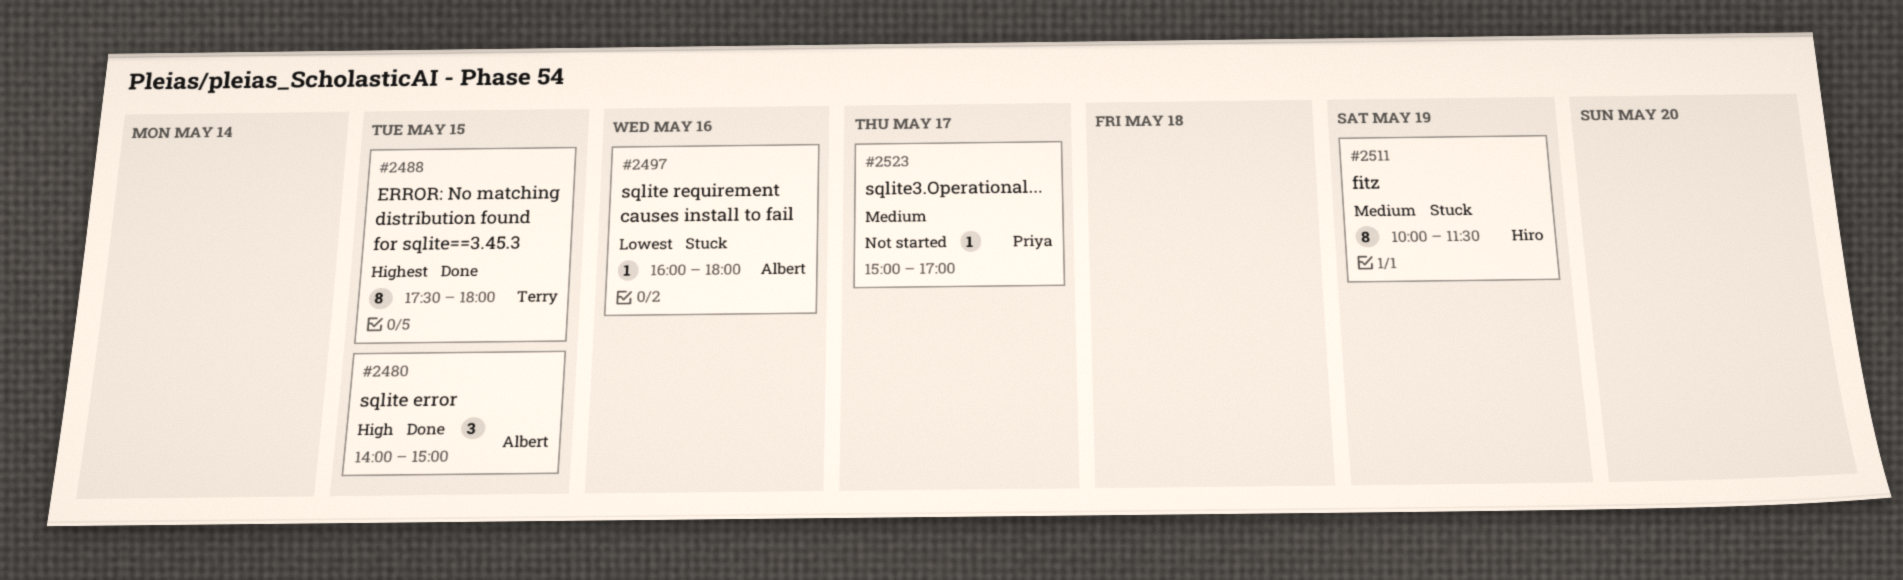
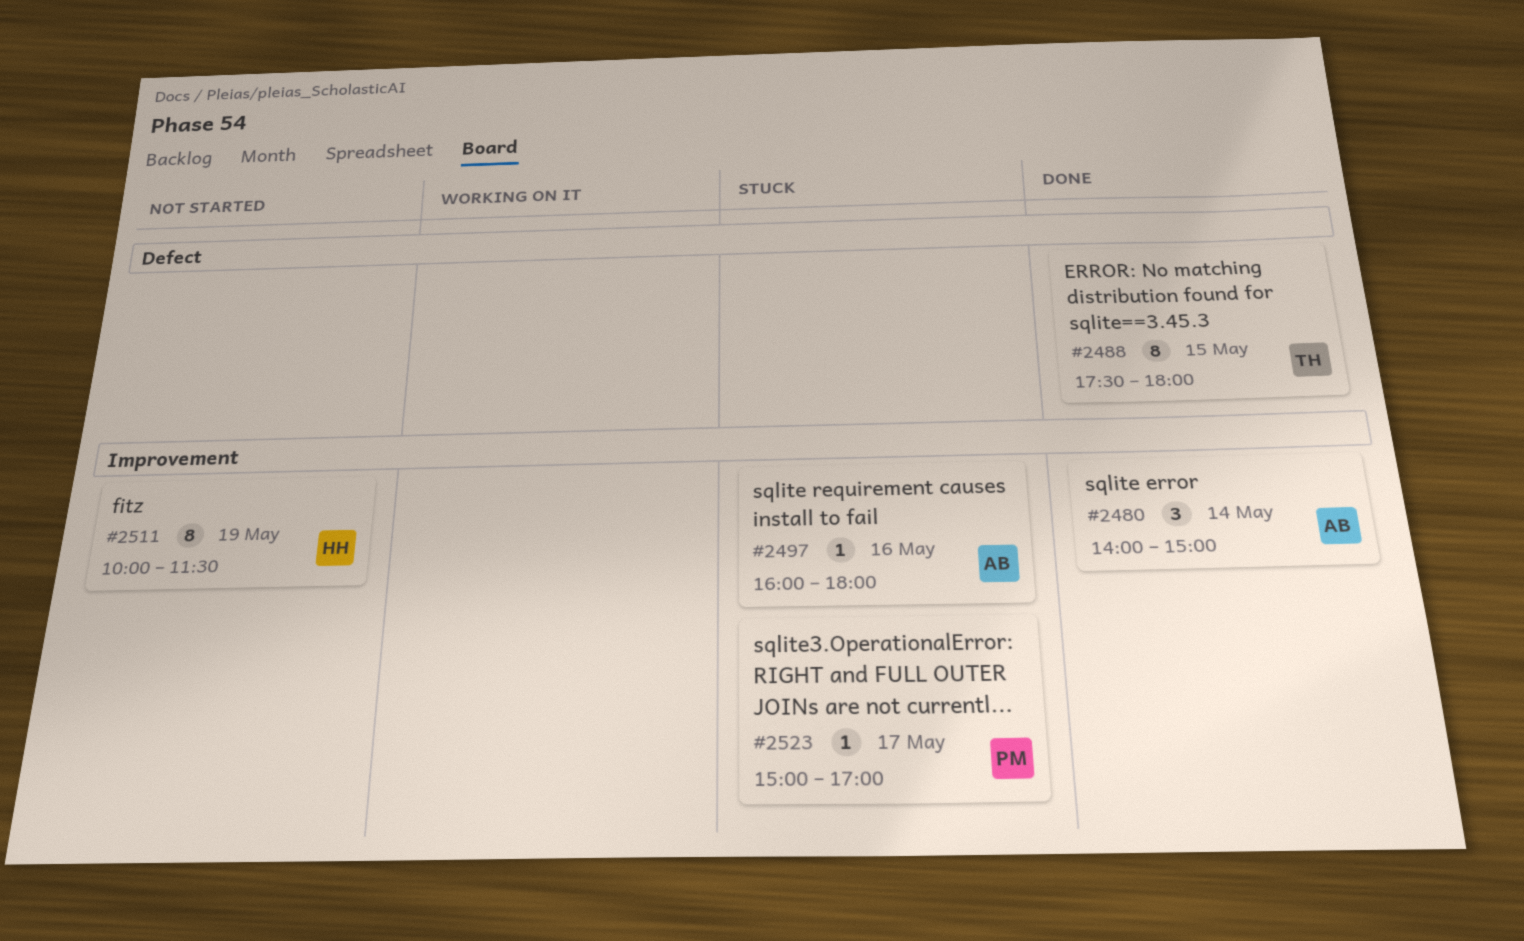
#2480, day: May 15 -> May 14
#2511, status: Stuck -> Not started
#2523, status: Not started -> Stuck

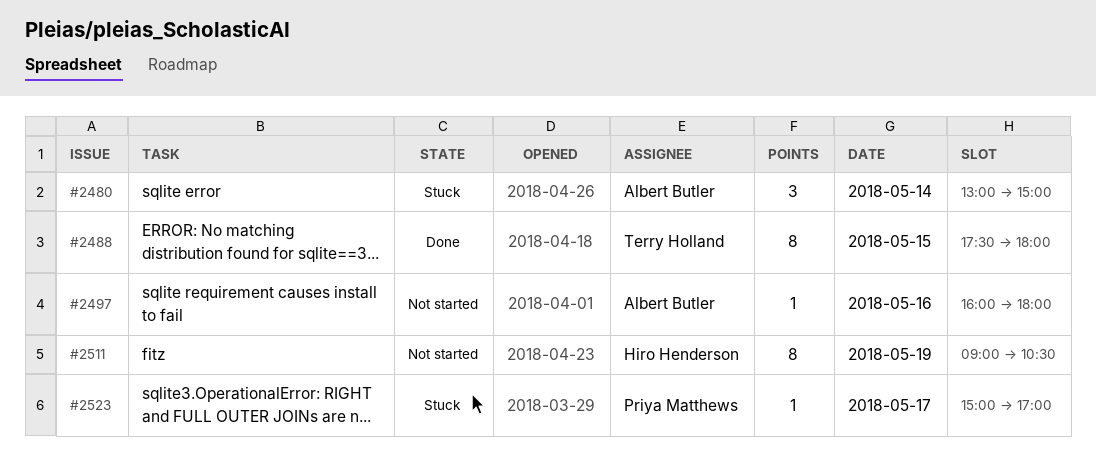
#2480, status: Done -> Stuck
#2480, begins: 14:00 -> 13:00
#2497, status: Stuck -> Not started
#2511, begins: 10:00 -> 09:00
#2511, ends: 11:30 -> 10:30

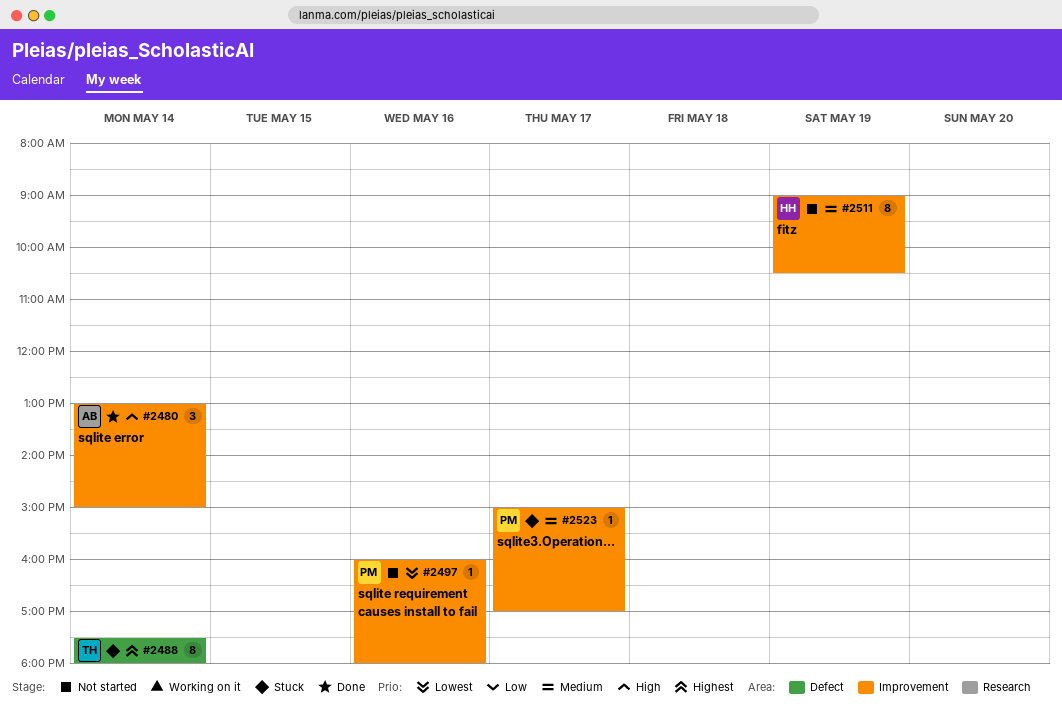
#2480, status: Stuck -> Done
#2488, status: Done -> Stuck
#2488, day: May 15 -> May 14
#2497, owner: Albert Butler -> Priya Matthews

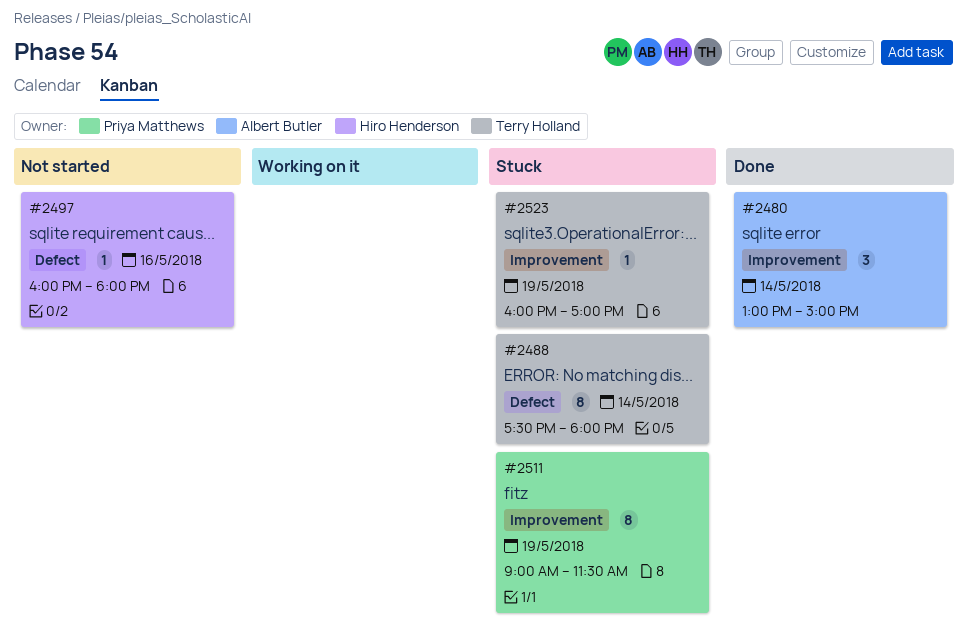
#2497, owner: Priya Matthews -> Hiro Henderson
#2497, label: Improvement -> Defect
#2511, status: Not started -> Stuck
#2511, owner: Hiro Henderson -> Priya Matthews
#2511, ends: 10:30 -> 11:30
#2523, owner: Priya Matthews -> Terry Holland
#2523, day: May 17 -> May 19
#2523, begins: 15:00 -> 16:00

